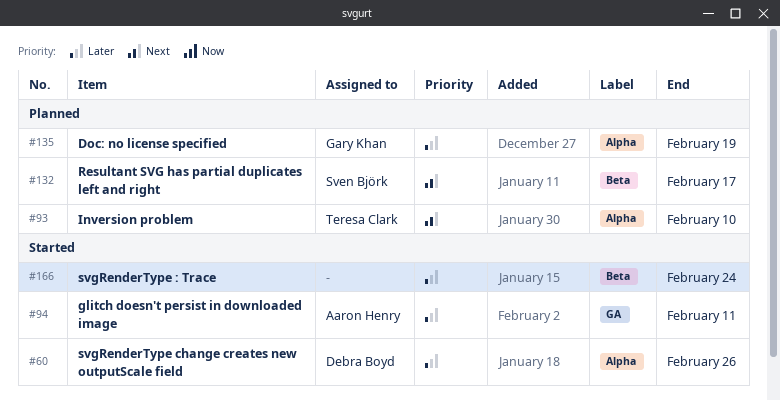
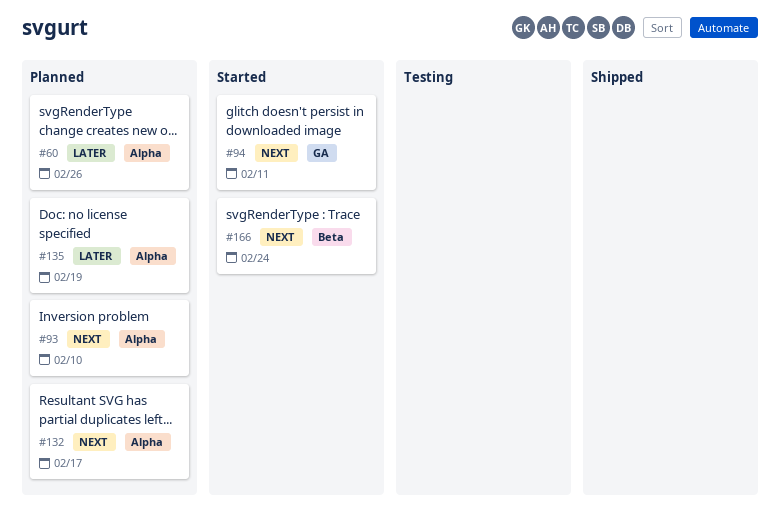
#60, status: Started -> Planned
#94, priority: Later -> Next
#132, label: Beta -> Alpha
#166, priority: Later -> Next

